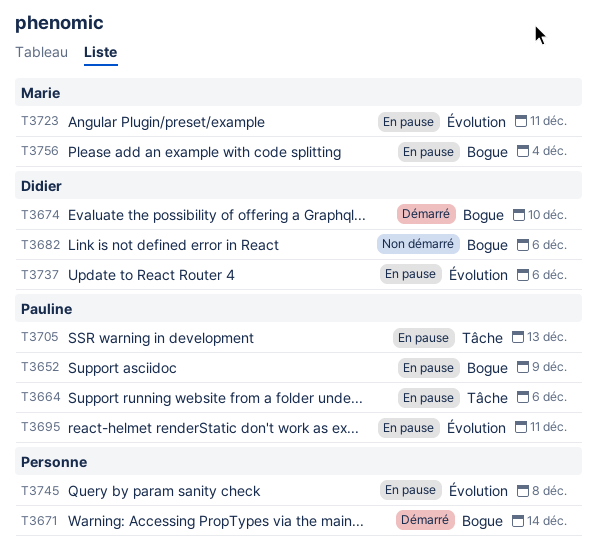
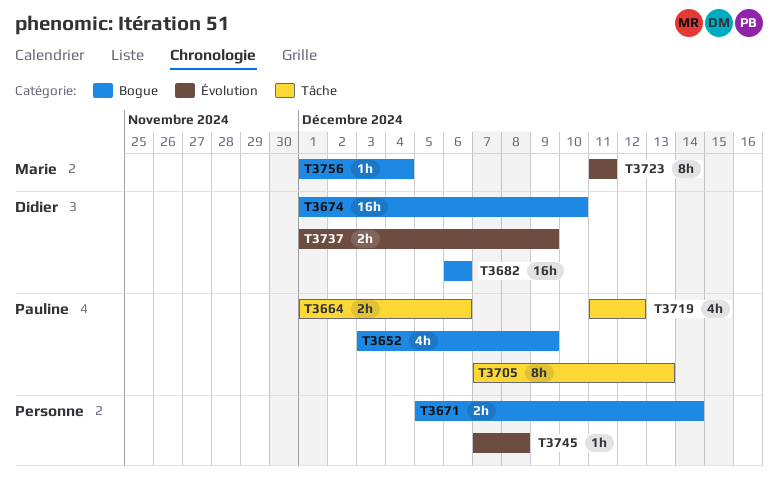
T3695: present -> none
T3719: none -> present
T3737, due: Dec 6 -> Dec 9

